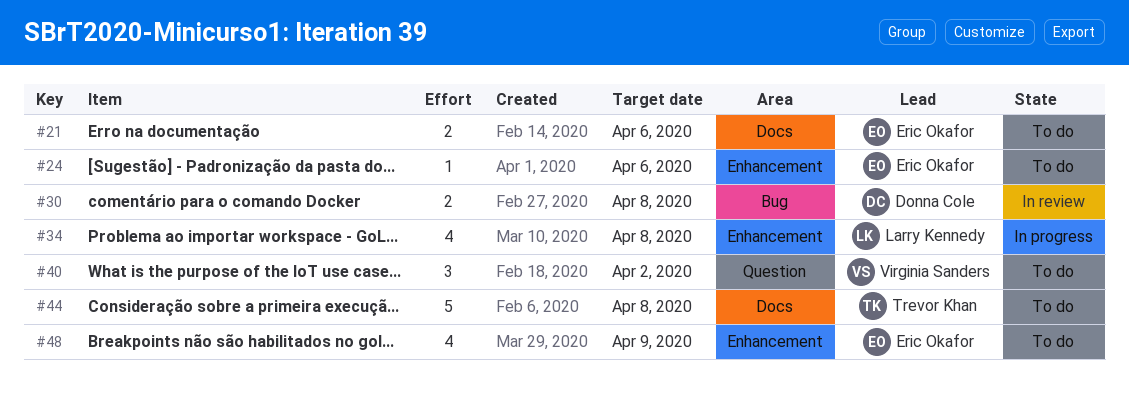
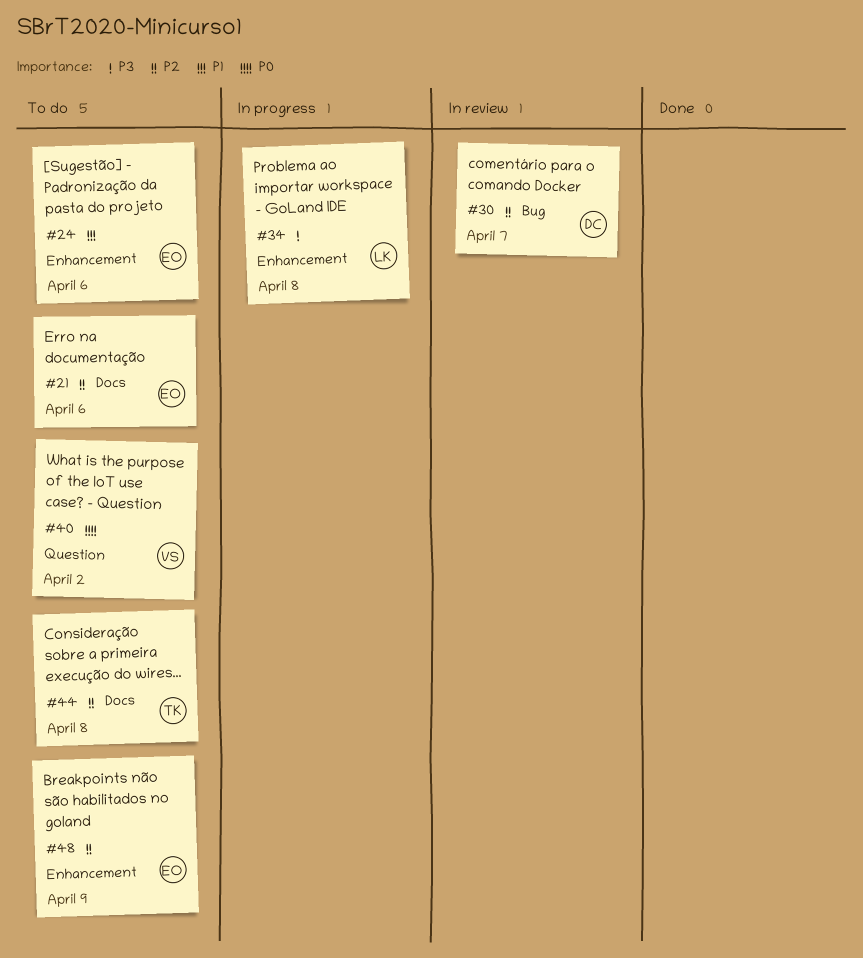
#30, due: Apr 8 -> Apr 7

